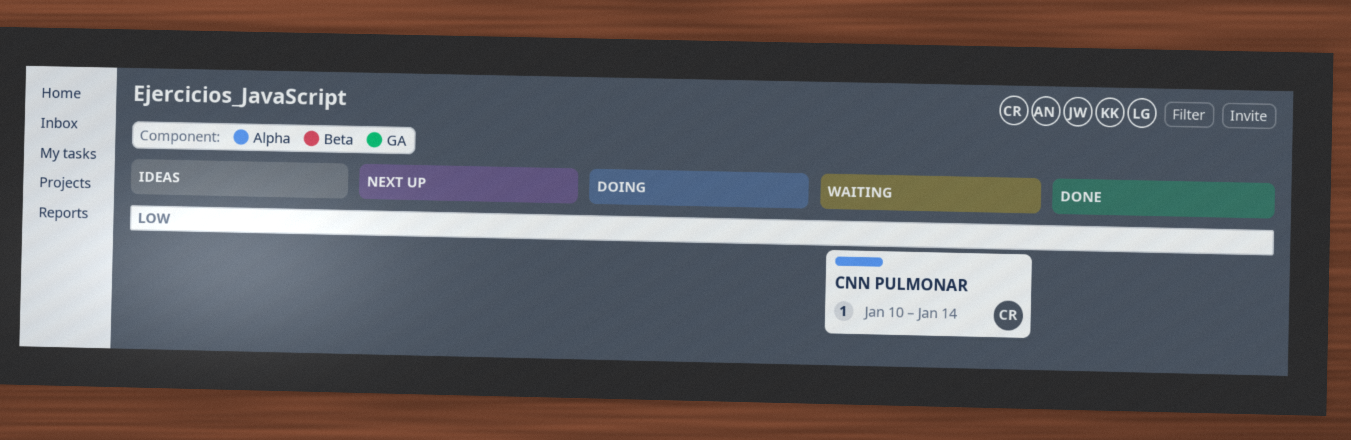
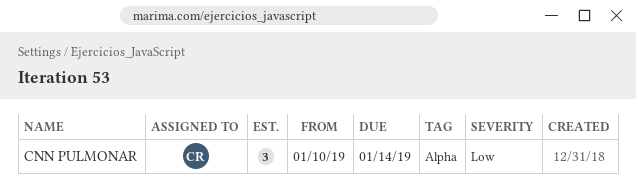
CNN PULMONAR, estimate: 1 -> 3

